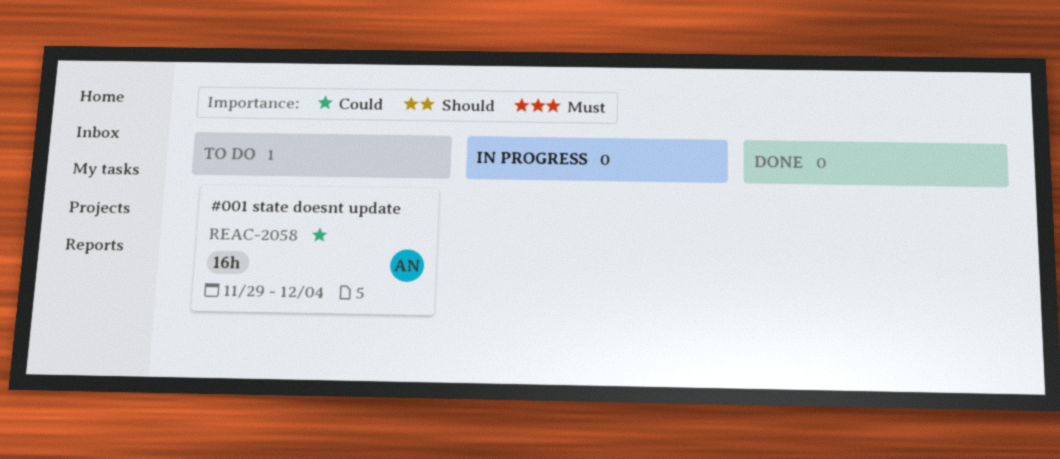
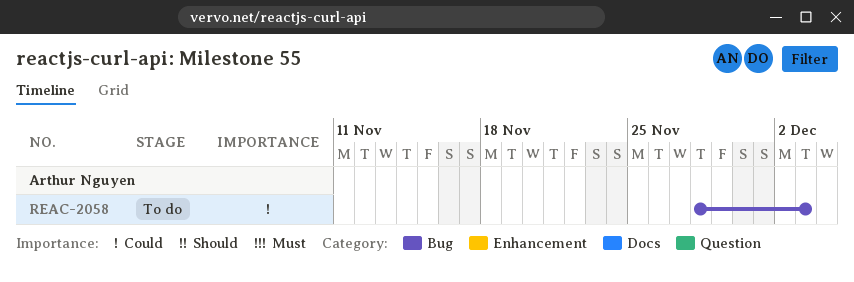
REAC-2058, start: Nov 29 -> Nov 28
REAC-2058, due: Dec 4 -> Dec 3

